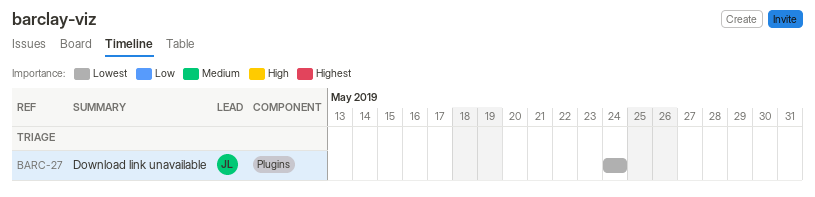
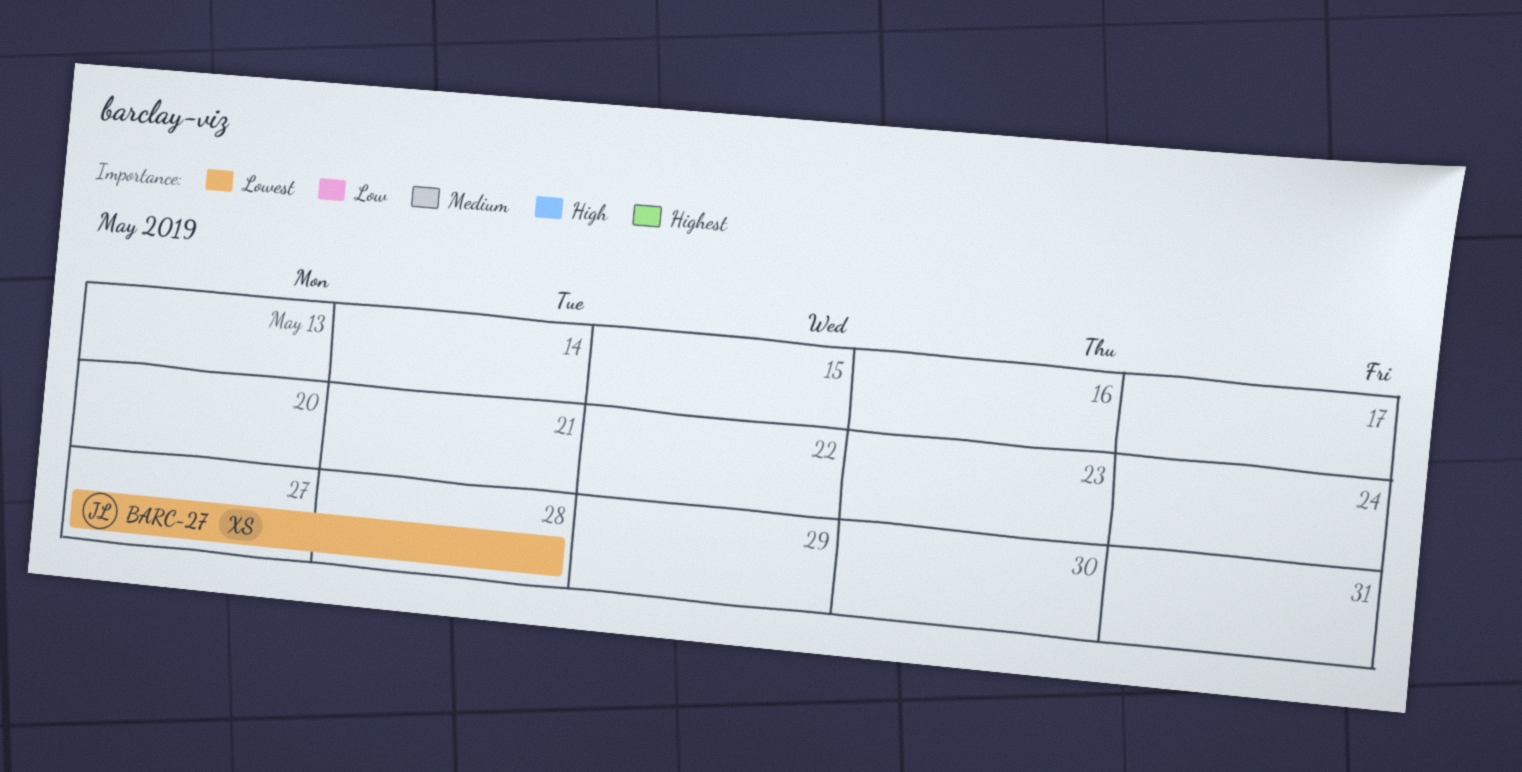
BARC-27, start: May 24 -> May 27
BARC-27, due: May 24 -> May 28

